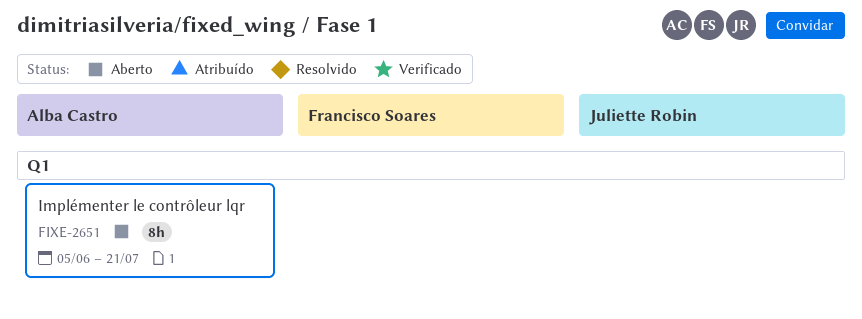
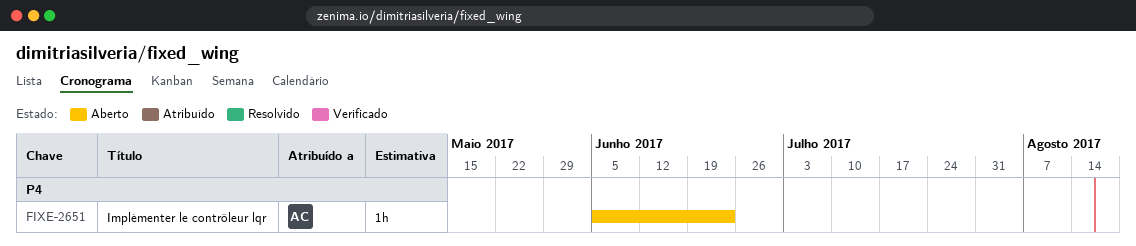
FIXE-2651, estimate: 8h -> 1h
FIXE-2651, due: Jul 21 -> Jun 23

